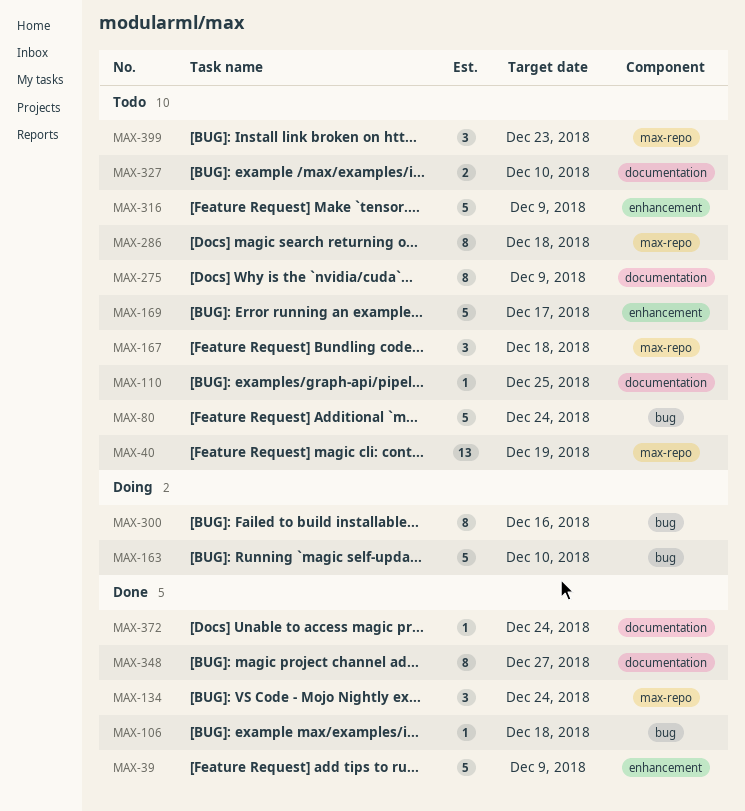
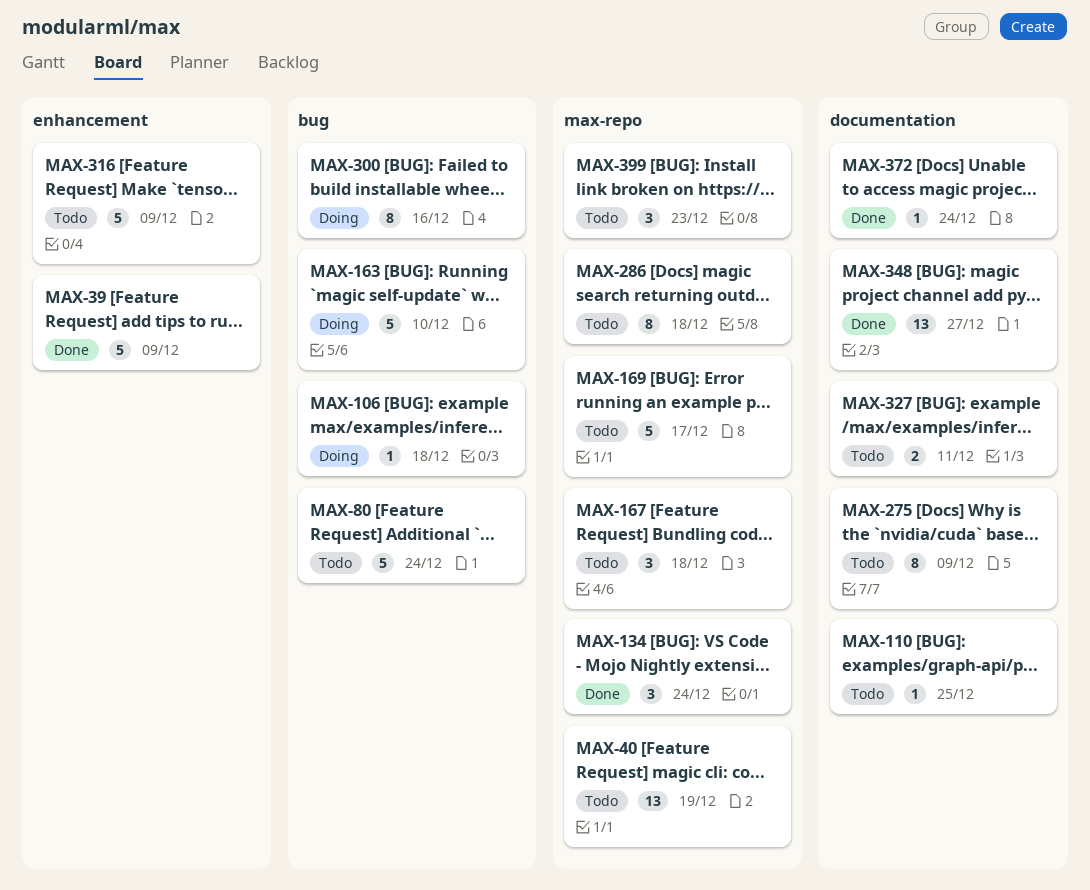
MAX-106, status: Done -> Doing
MAX-169, label: enhancement -> max-repo
MAX-327, due: Dec 10 -> Dec 11
MAX-348, estimate: 8 -> 13

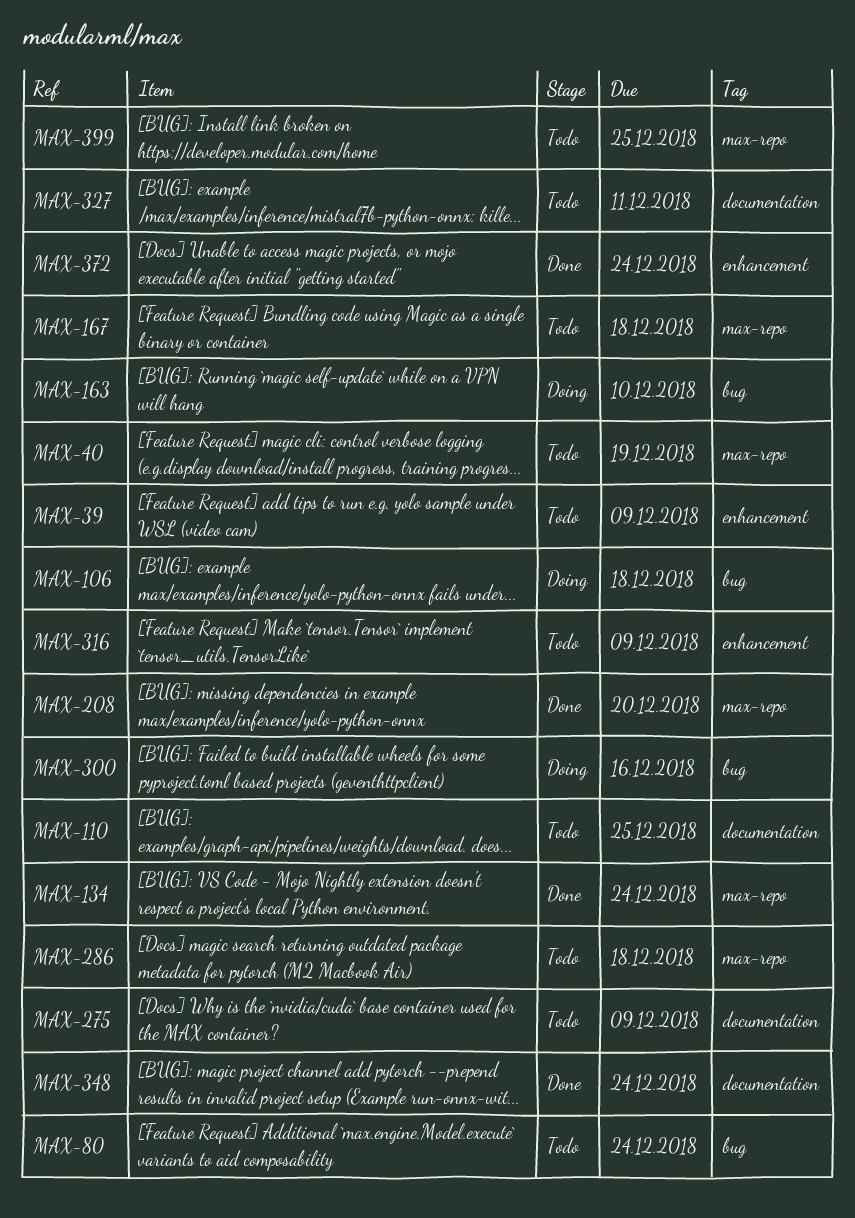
MAX-39, status: Done -> Todo
MAX-169: present -> none
MAX-208: none -> present
MAX-348, due: Dec 27 -> Dec 24
MAX-372, label: documentation -> enhancement
MAX-399, due: Dec 23 -> Dec 25

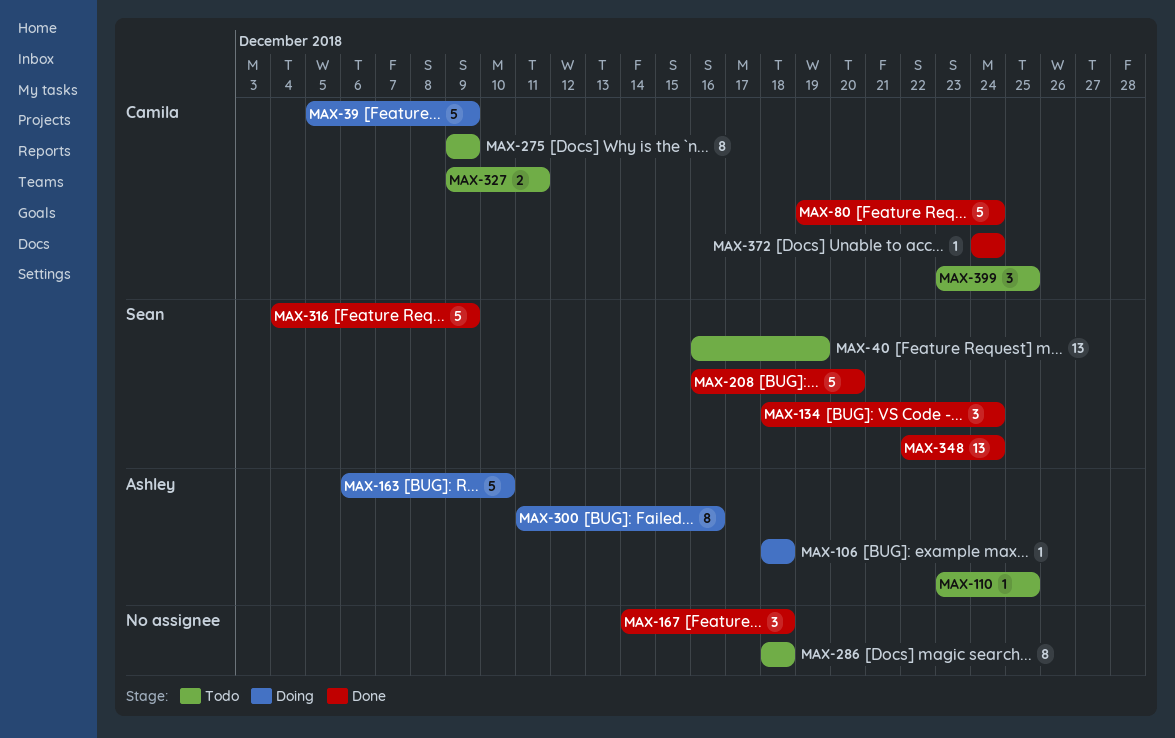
MAX-39, status: Todo -> Doing
MAX-80, status: Todo -> Done
MAX-167, status: Todo -> Done
MAX-316, status: Todo -> Done

